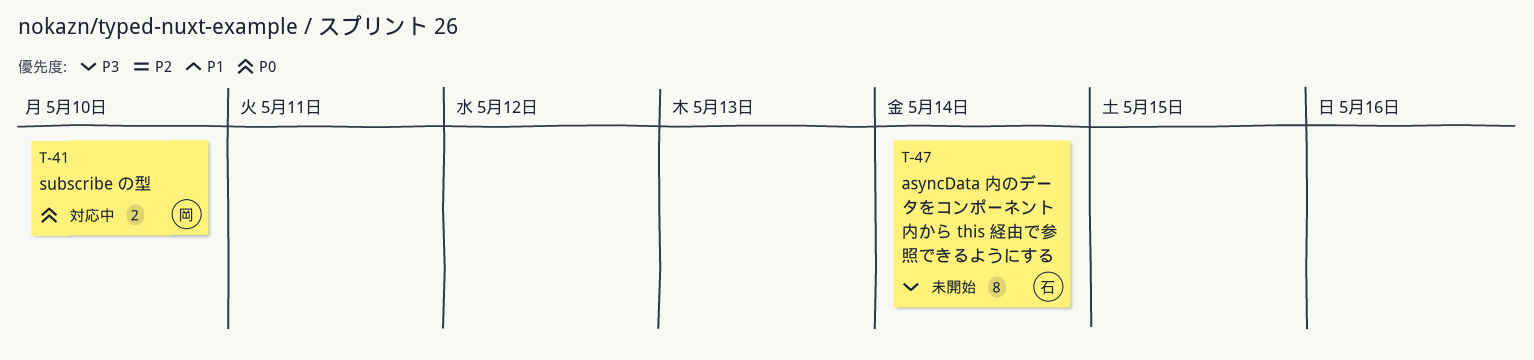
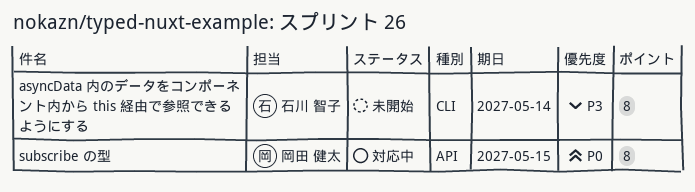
subscribe の型, estimate: 2 -> 8
subscribe の型, due: May 10 -> May 15

